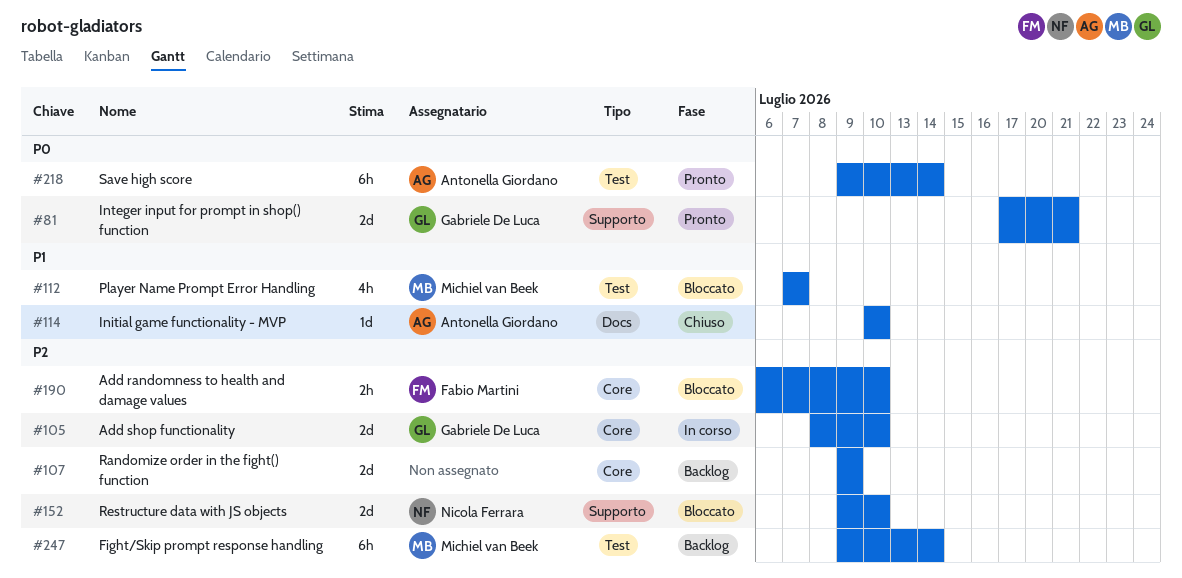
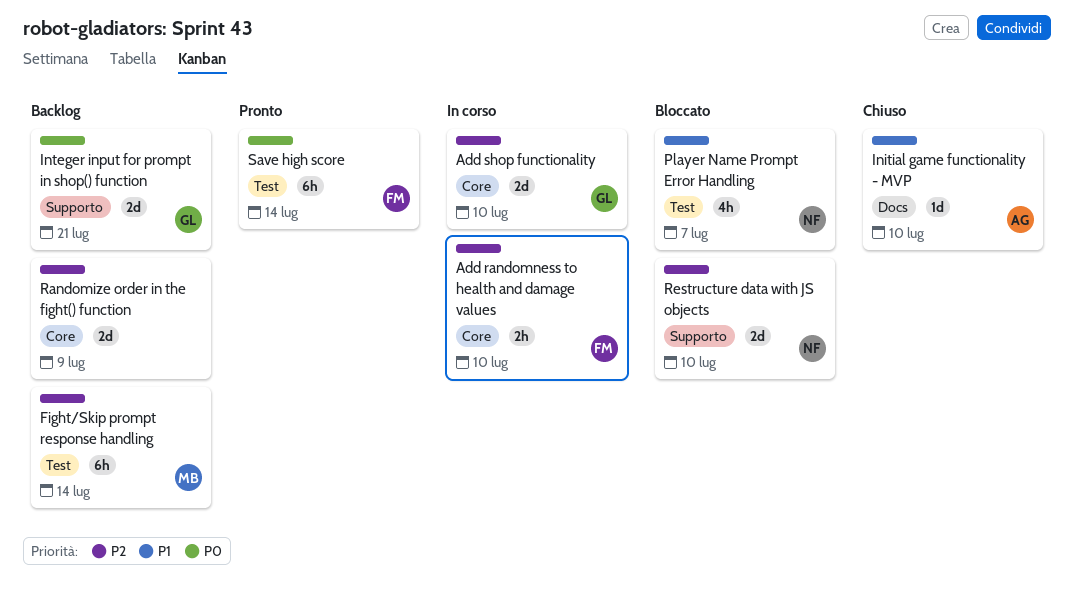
Add randomness to health and damage values, status: Bloccato -> In corso
Integer input for prompt in shop() function, status: Pronto -> Backlog
Player Name Prompt Error Handling, owner: Michiel van Beek -> Nicola Ferrara
Save high score, owner: Antonella Giordano -> Fabio Martini

